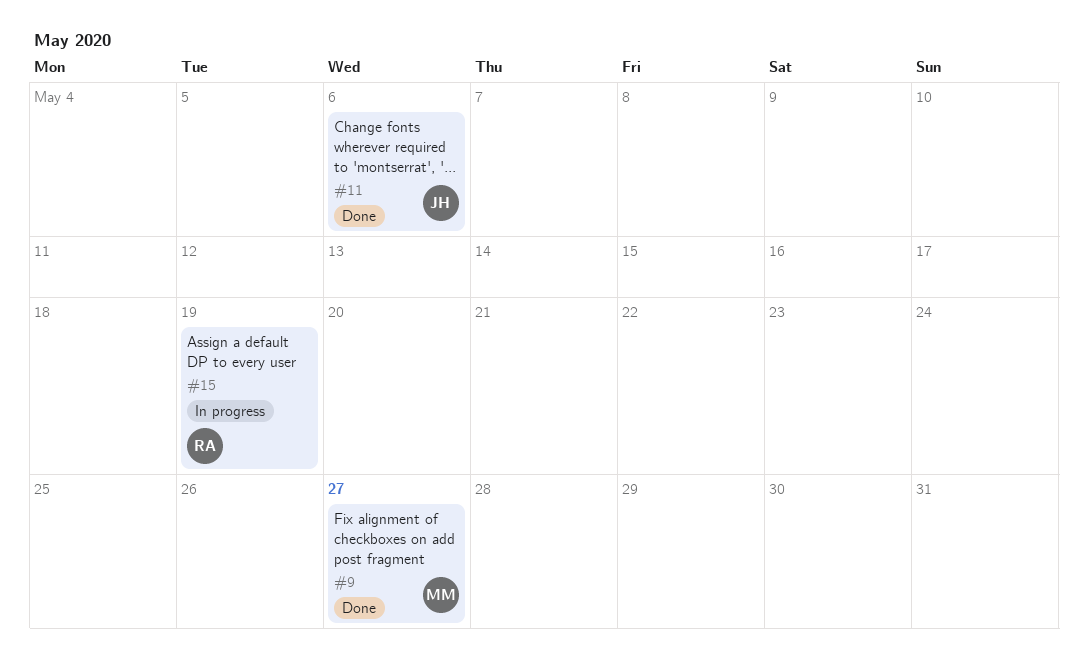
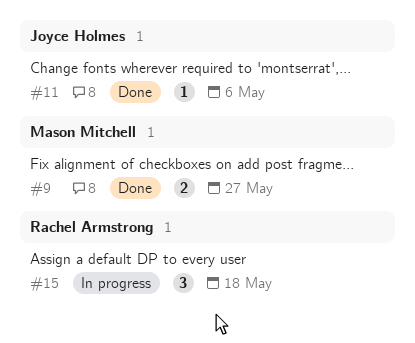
#15, due: May 19 -> May 18

